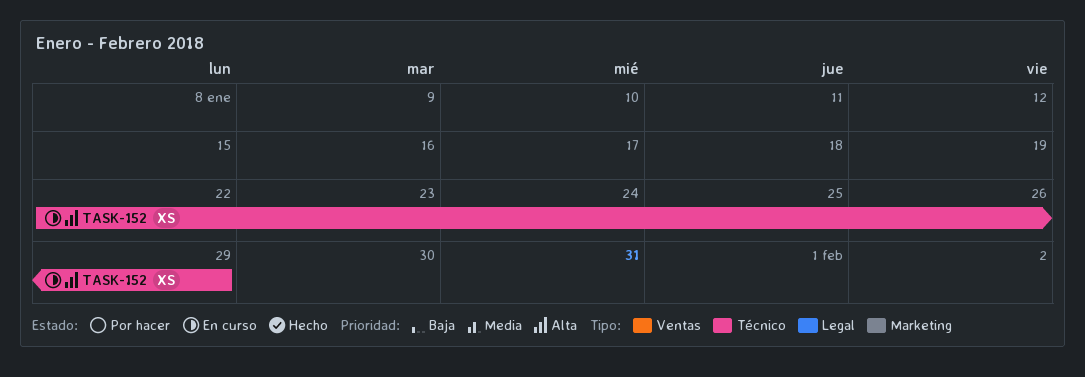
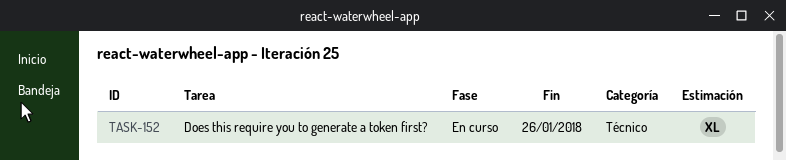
TASK-152, estimate: XS -> XL
TASK-152, due: Jan 29 -> Jan 26

